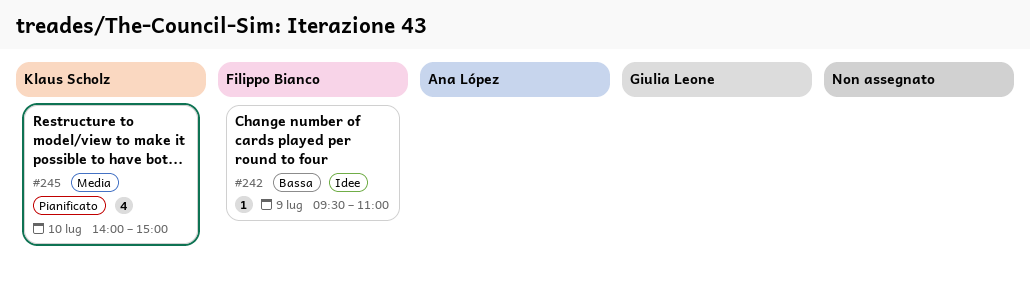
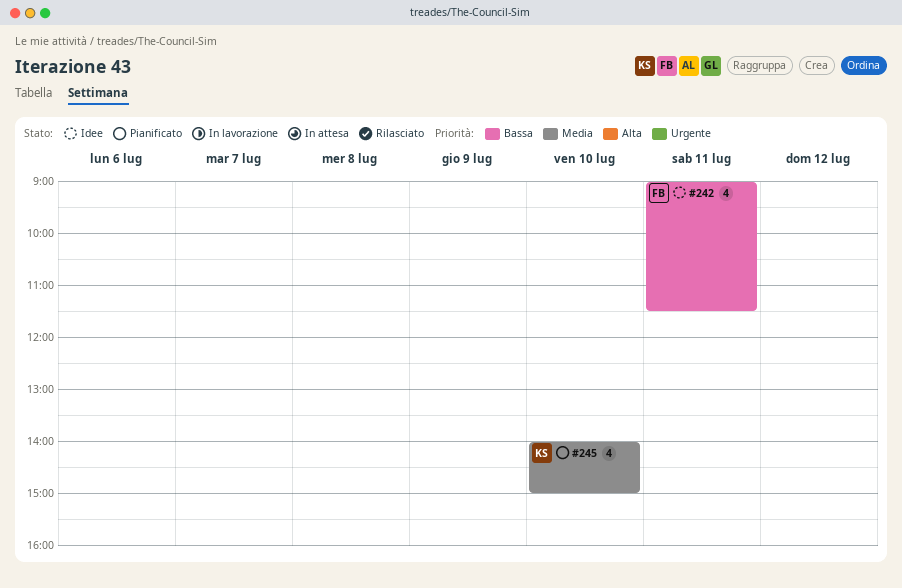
#242, estimate: 1 -> 4
#242, day: Jul 9 -> Jul 11
#242, begins: 09:30 -> 09:00
#242, ends: 11:00 -> 11:30

